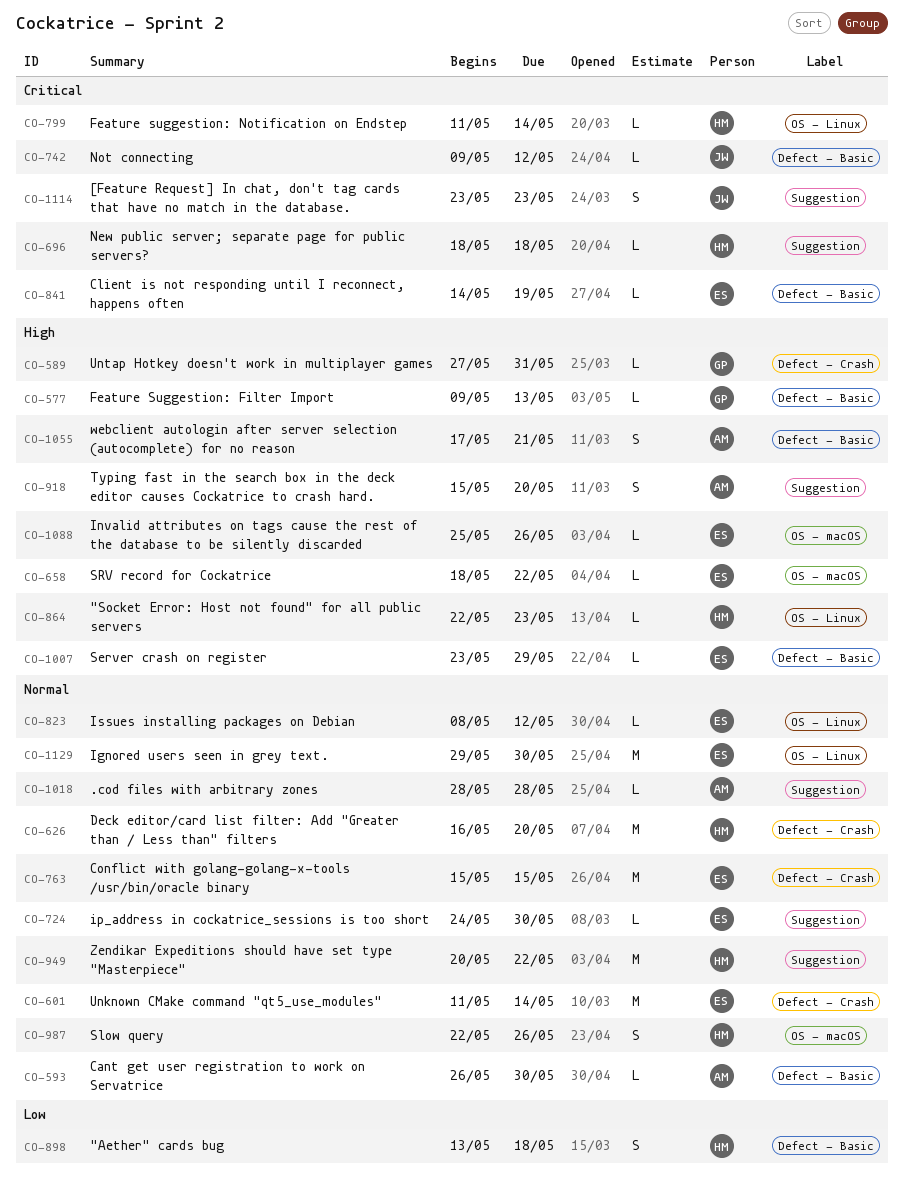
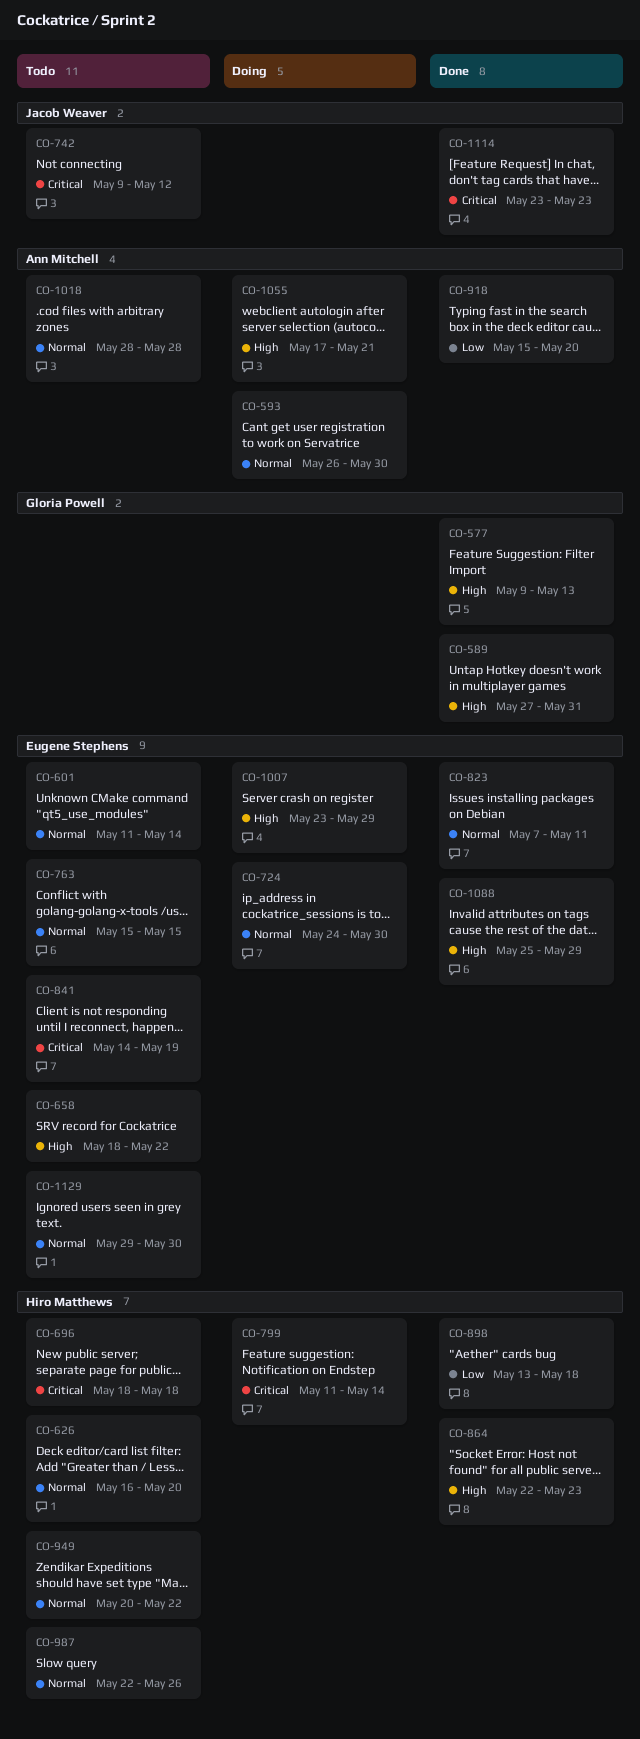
CO-823, start: May 8 -> May 7
CO-823, due: May 12 -> May 11
CO-918, priority: High -> Low
CO-1088, due: May 26 -> May 29

